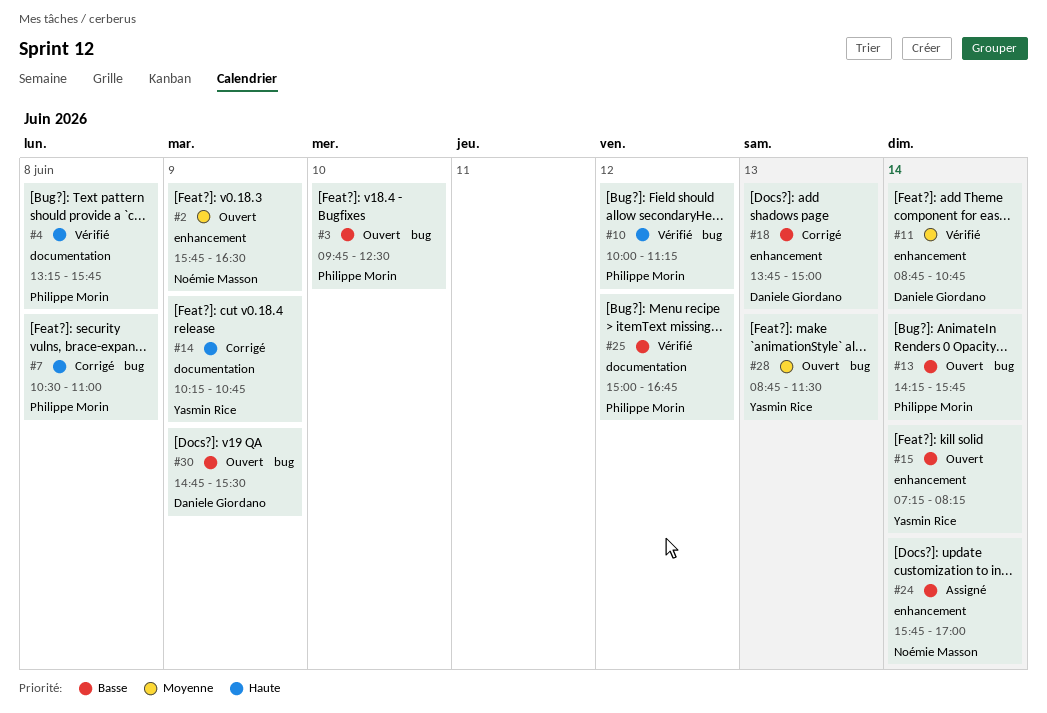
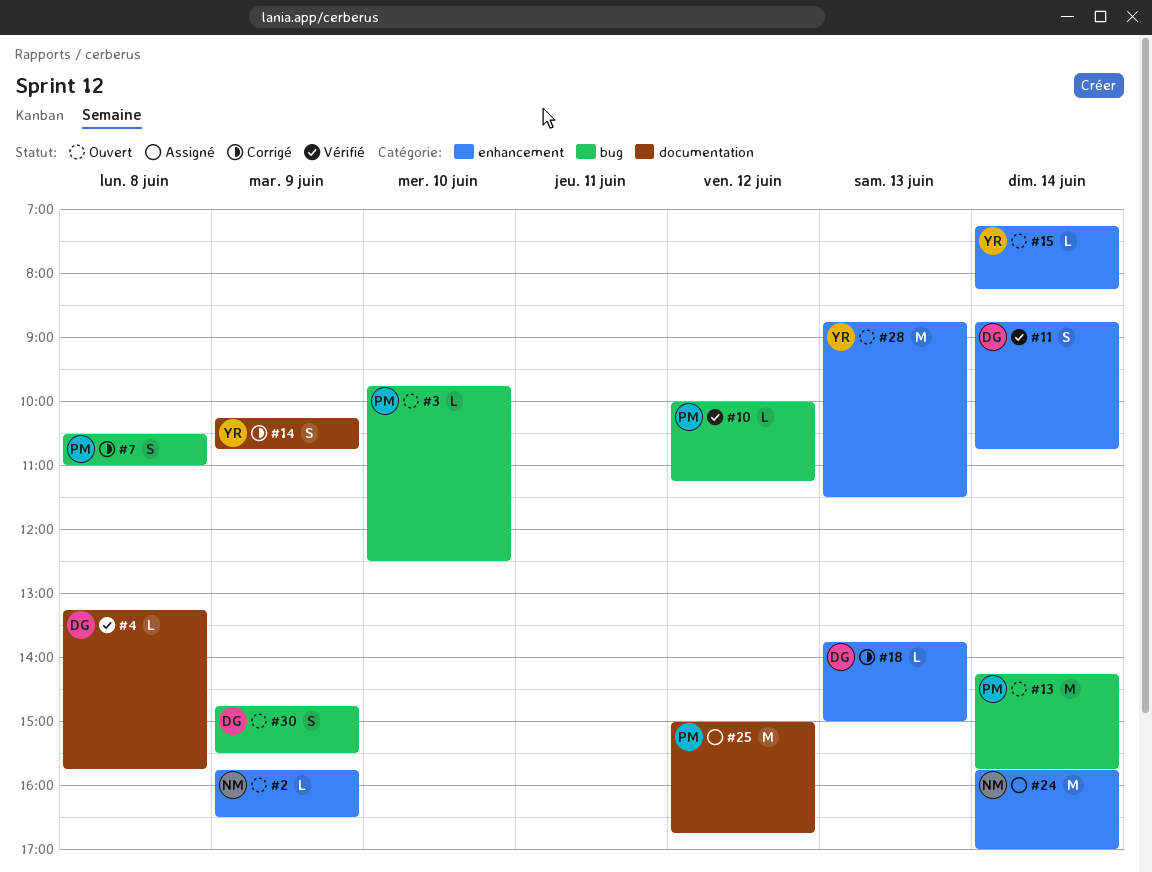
#4, owner: Philippe Morin -> Daniele Giordano
#25, status: Vérifié -> Assigné
#28, label: bug -> enhancement

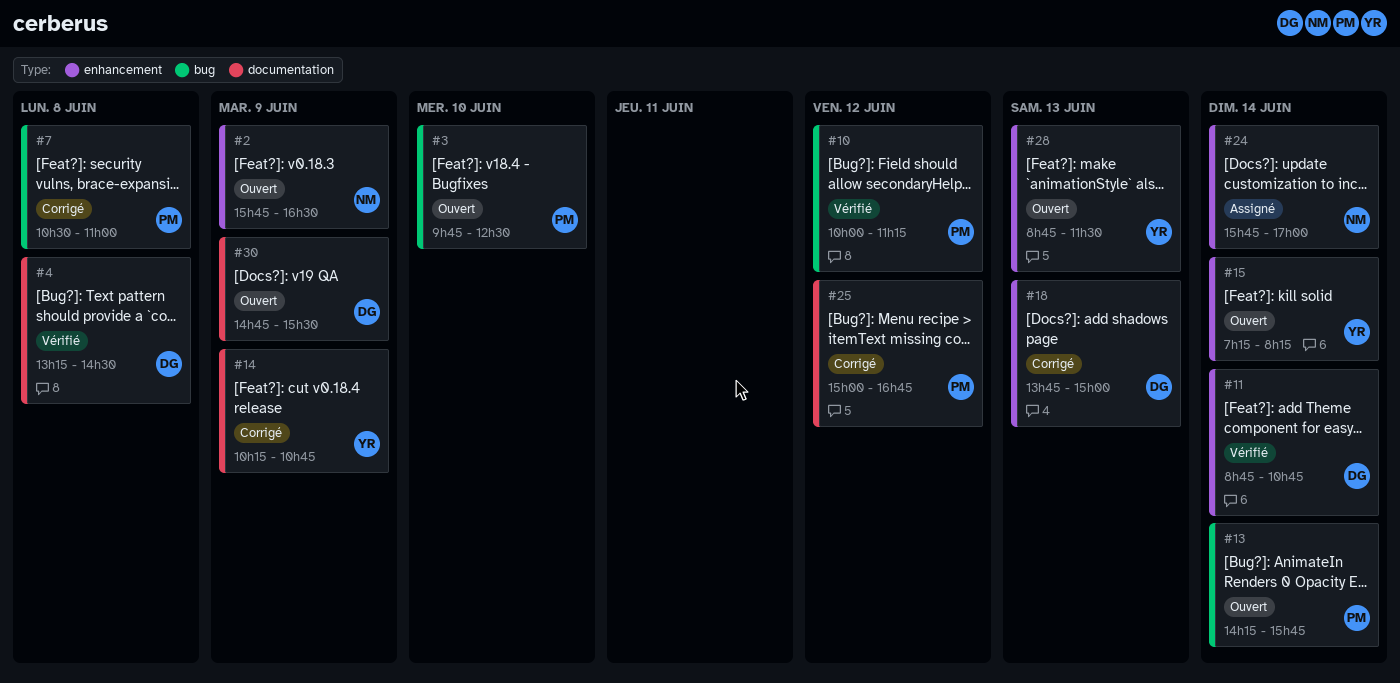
#4, ends: 15:45 -> 14:30
#25, status: Assigné -> Corrigé
#30, label: bug -> documentation

